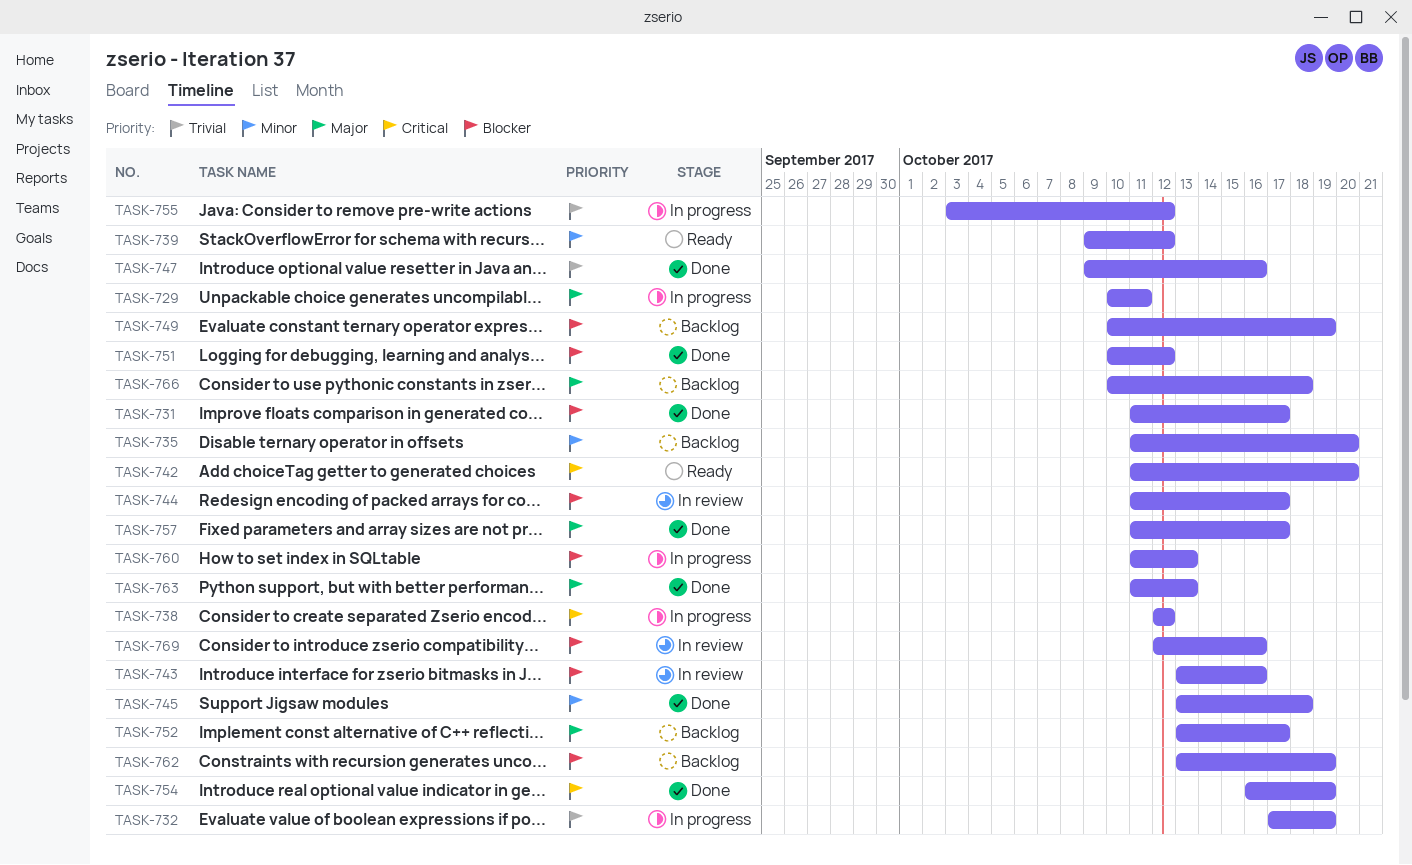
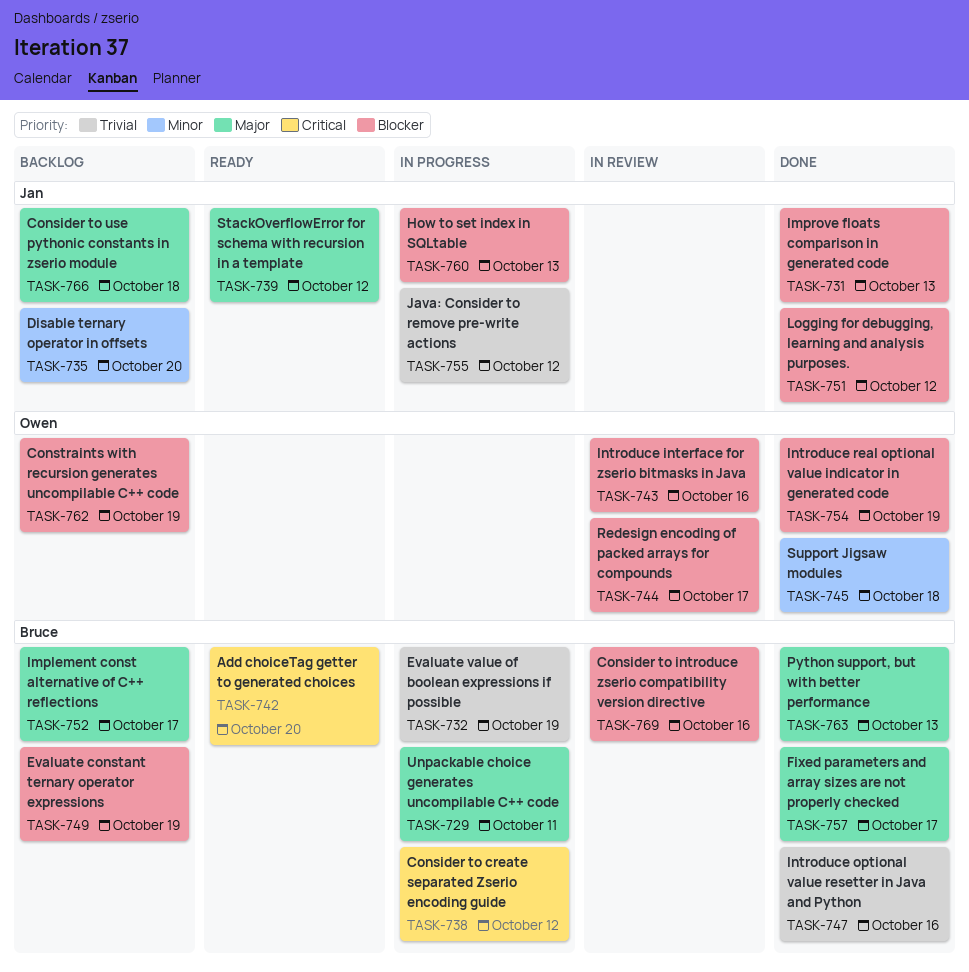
TASK-731, due: Oct 17 -> Oct 13
TASK-739, priority: Minor -> Major
TASK-754, priority: Critical -> Blocker

